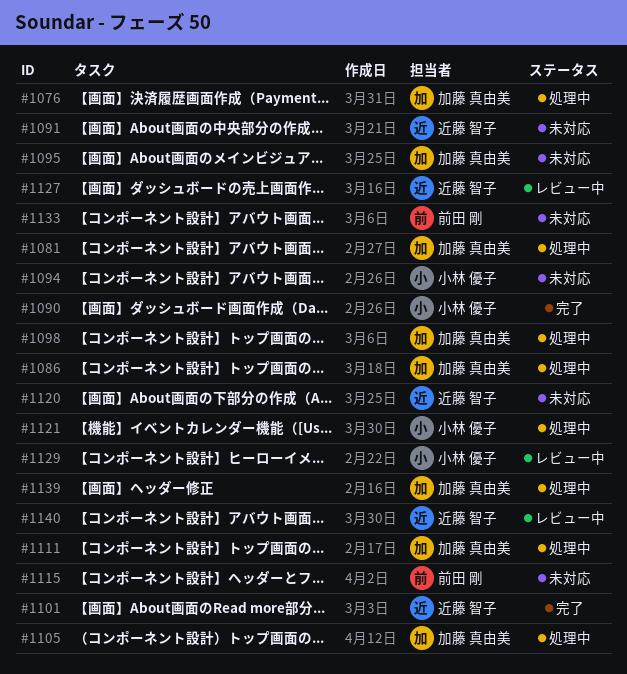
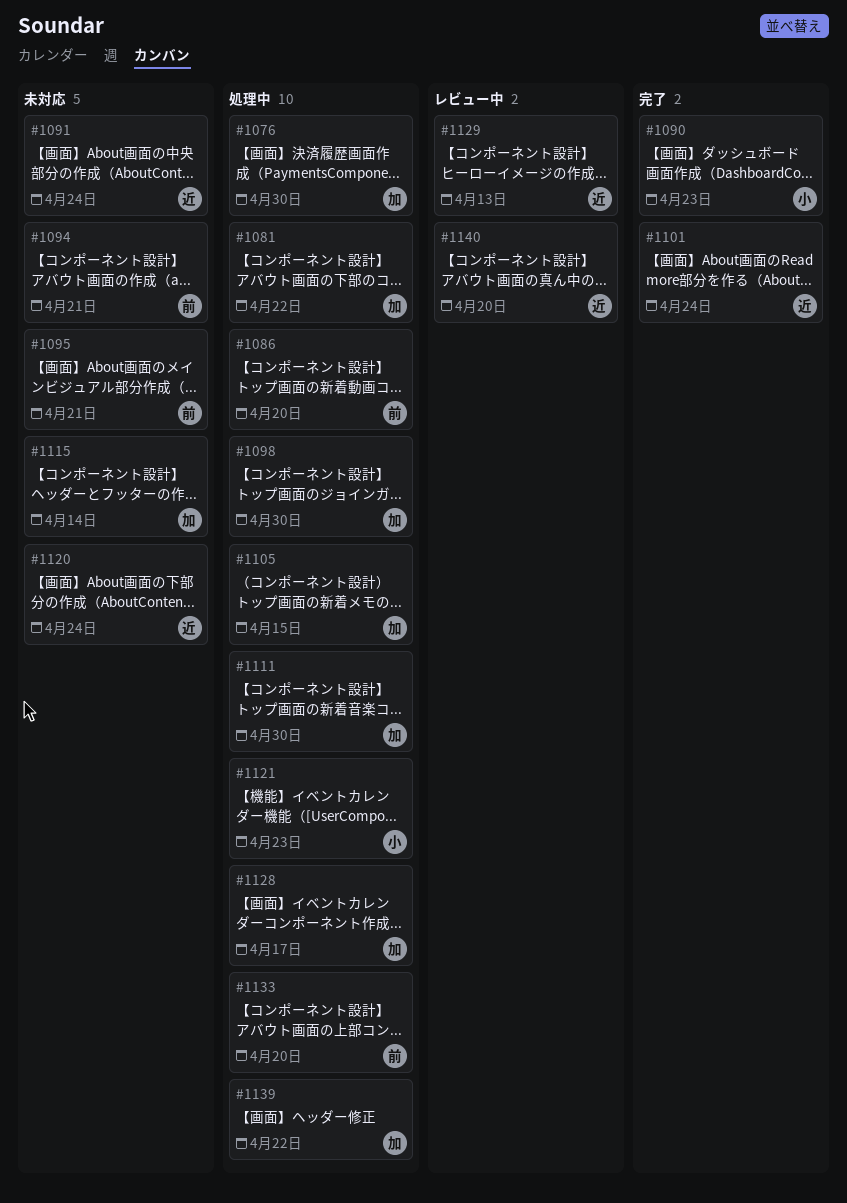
#1086, owner: 加藤 真由美 -> 前田 剛
#1094, owner: 小林 優子 -> 前田 剛
#1095, owner: 加藤 真由美 -> 前田 剛
#1115, owner: 前田 剛 -> 加藤 真由美
#1127: present -> none
#1128: none -> present
#1129, owner: 小林 優子 -> 近藤 智子
#1133, status: 未対応 -> 処理中

